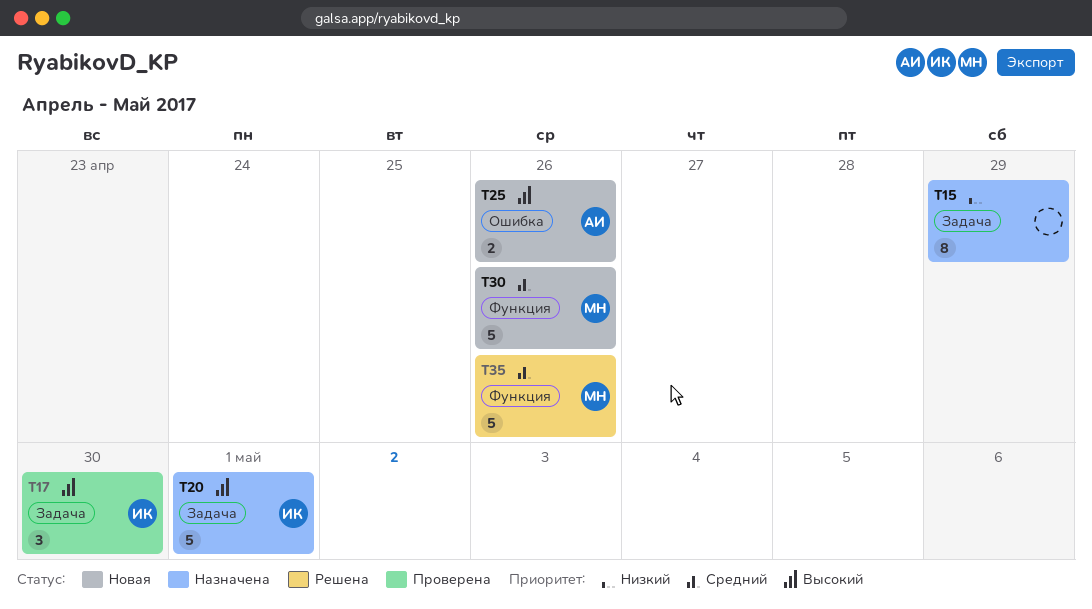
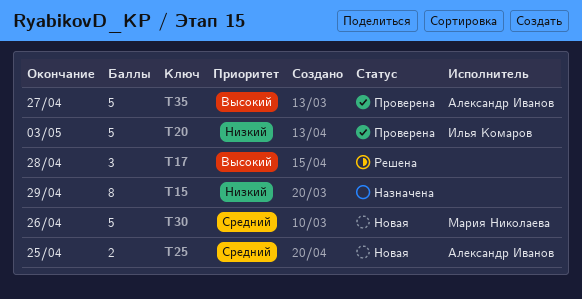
T17, status: Проверена -> Решена
T17, owner: Илья Комаров -> none
T17, due: Apr 30 -> Apr 28
T20, status: Назначена -> Проверена
T20, priority: Высокий -> Низкий
T20, due: May 1 -> May 3
T25, priority: Высокий -> Средний
T25, due: Apr 26 -> Apr 25
T35, status: Решена -> Проверена
T35, owner: Мария Николаева -> Александр Иванов
T35, priority: Средний -> Высокий
T35, due: Apr 26 -> Apr 27

